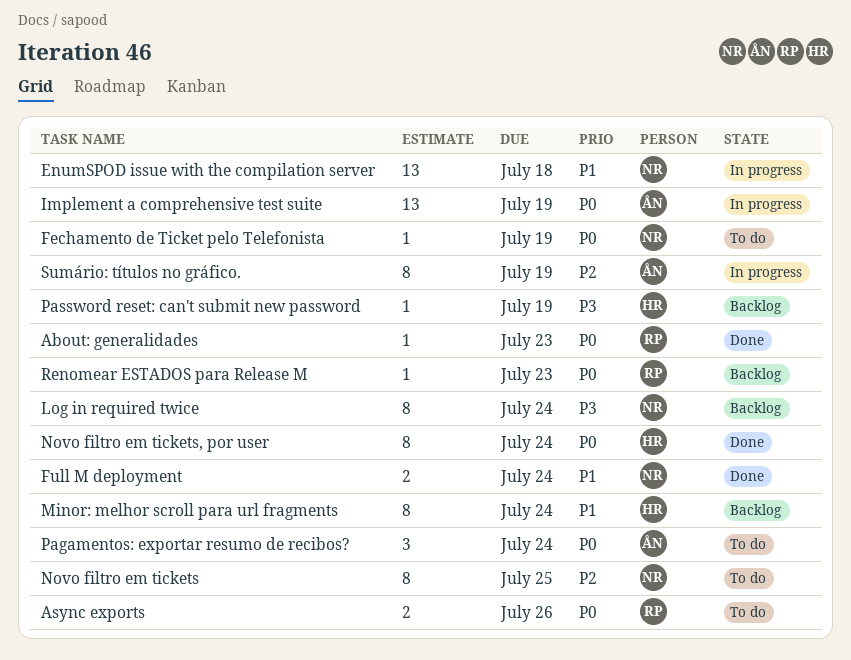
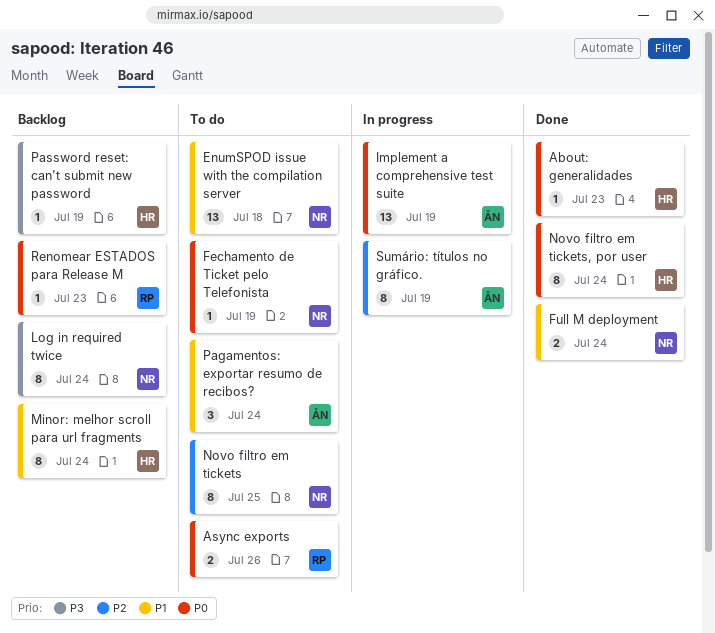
About: generalidades, owner: RP -> HR
EnumSPOD issue with the compilation server, status: In progress -> To do
Pagamentos: exportar resumo de recibos?, priority: P0 -> P1

